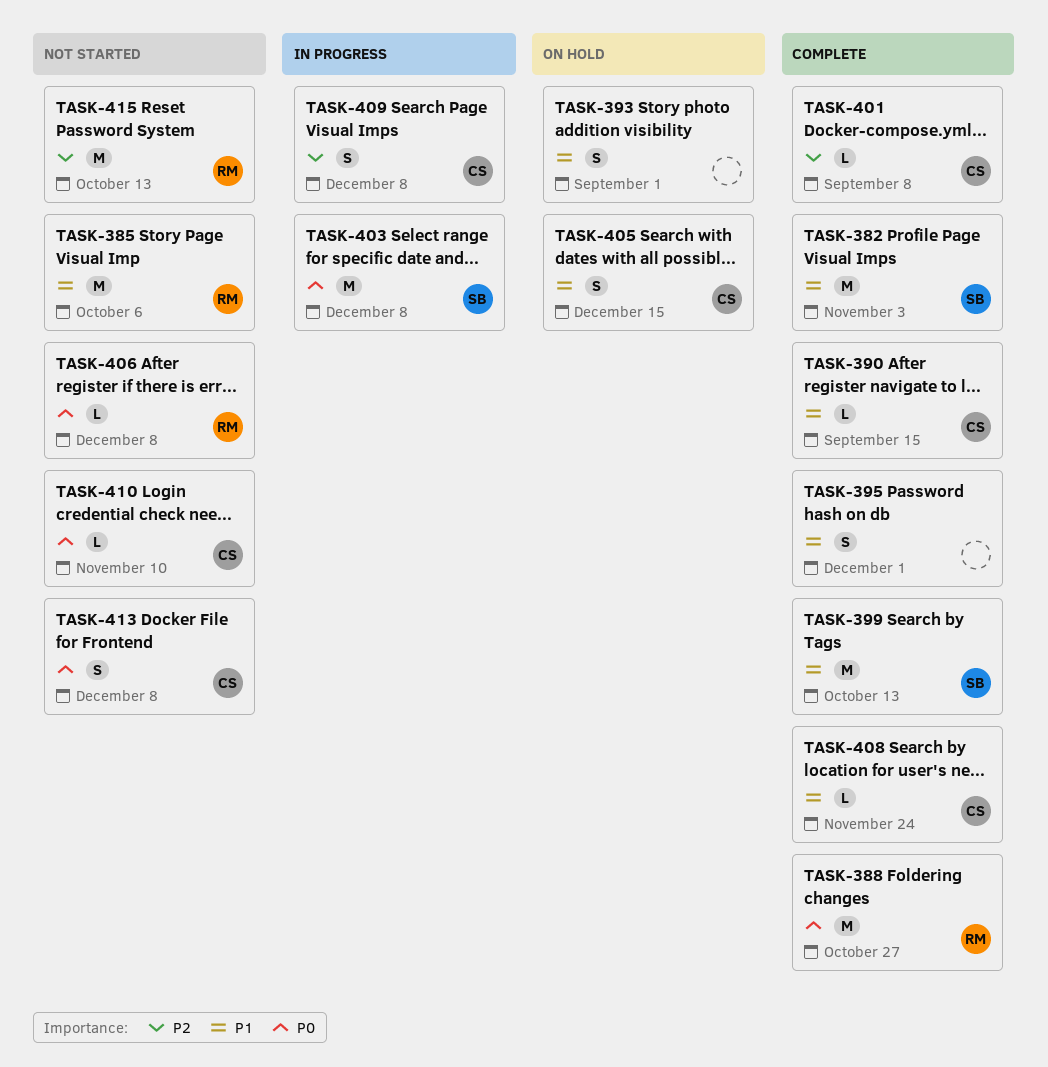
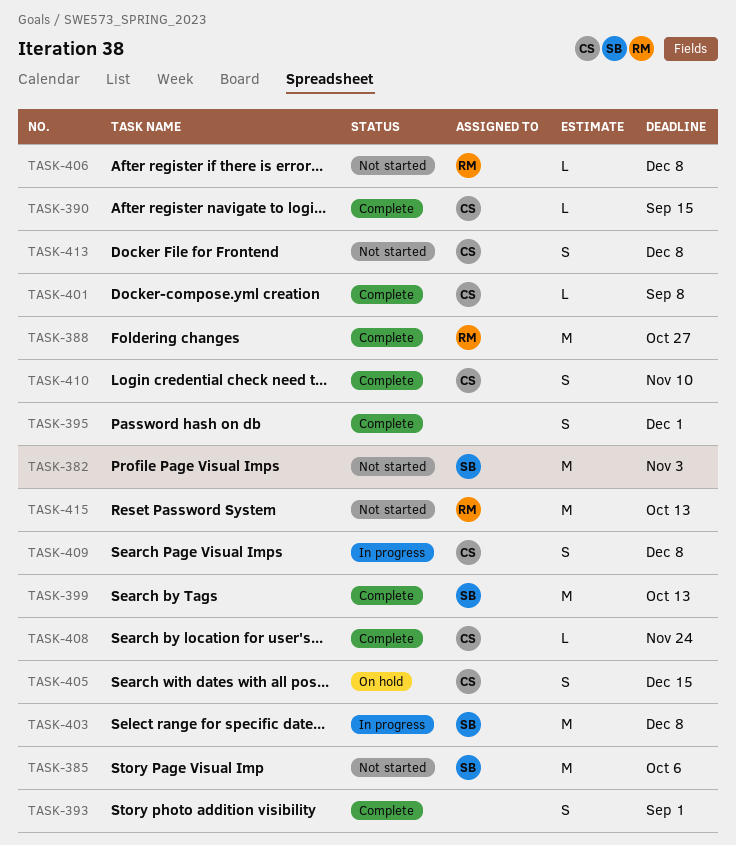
TASK-382, status: Complete -> Not started
TASK-385, owner: RM -> SB
TASK-393, status: On hold -> Complete
TASK-410, status: Not started -> Complete
TASK-410, estimate: L -> S

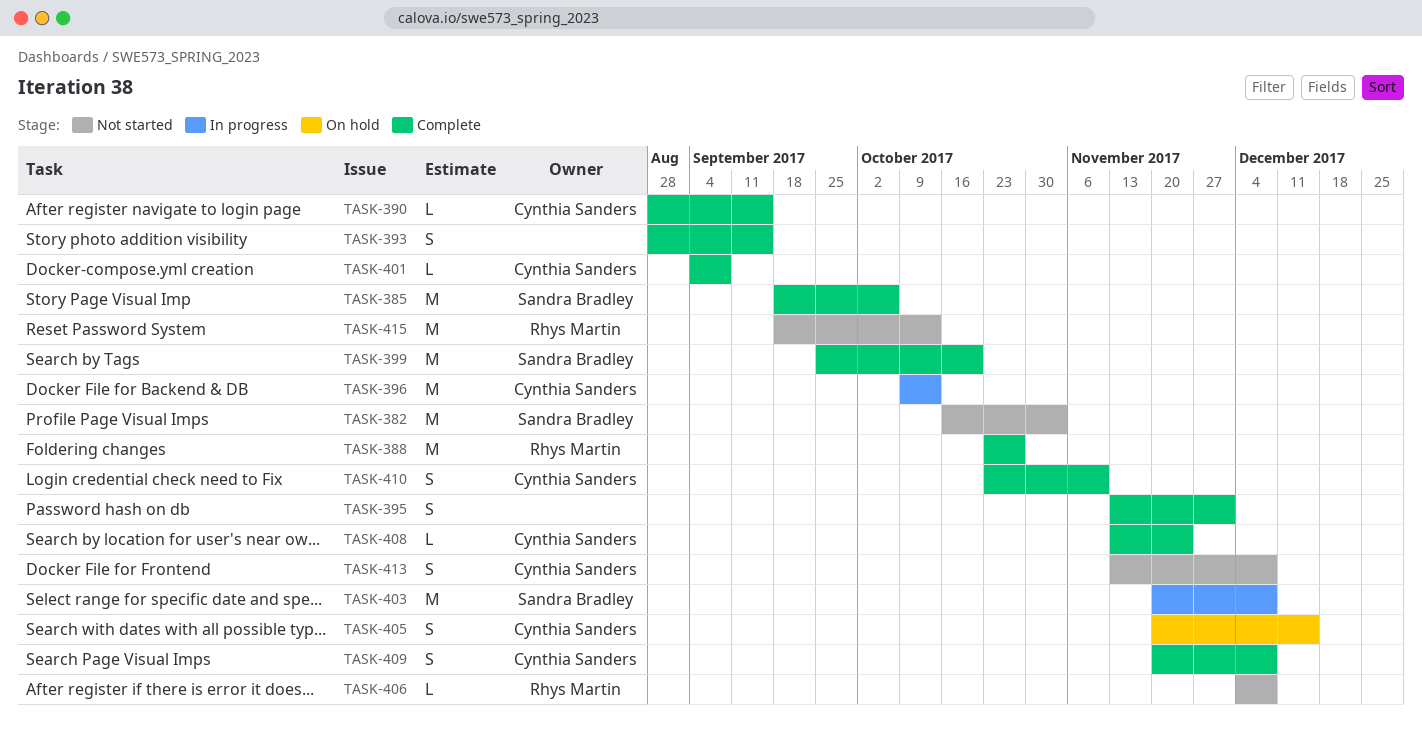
TASK-385, status: Not started -> Complete
TASK-393, due: Sep 1 -> Sep 15
TASK-396: none -> present
TASK-399, due: Oct 13 -> Oct 20
TASK-409, status: In progress -> Complete

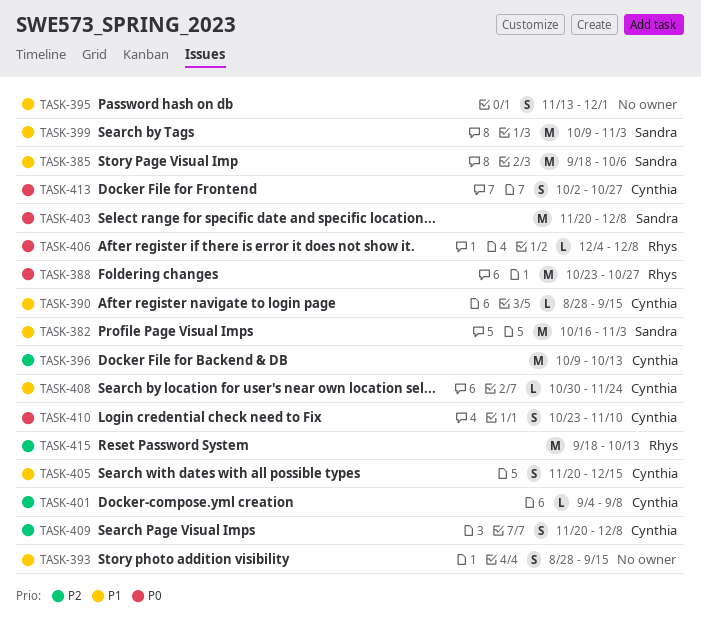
TASK-399, start: Sep 25 -> Oct 9
TASK-399, due: Oct 20 -> Nov 3
TASK-408, start: Nov 13 -> Oct 30
TASK-413, start: Nov 13 -> Oct 2
TASK-413, due: Dec 8 -> Oct 27

